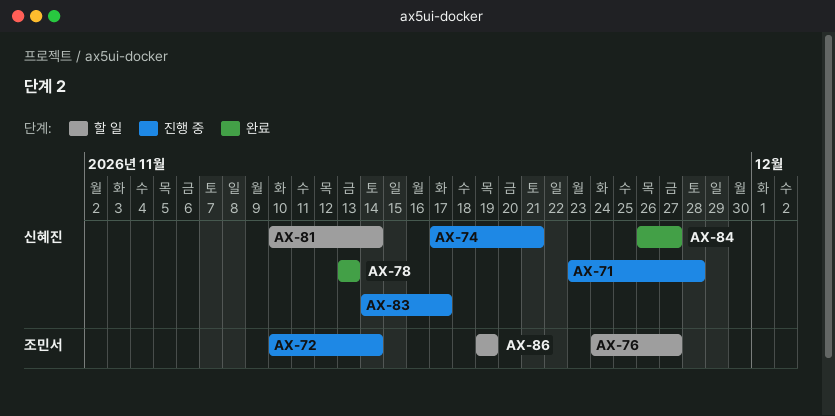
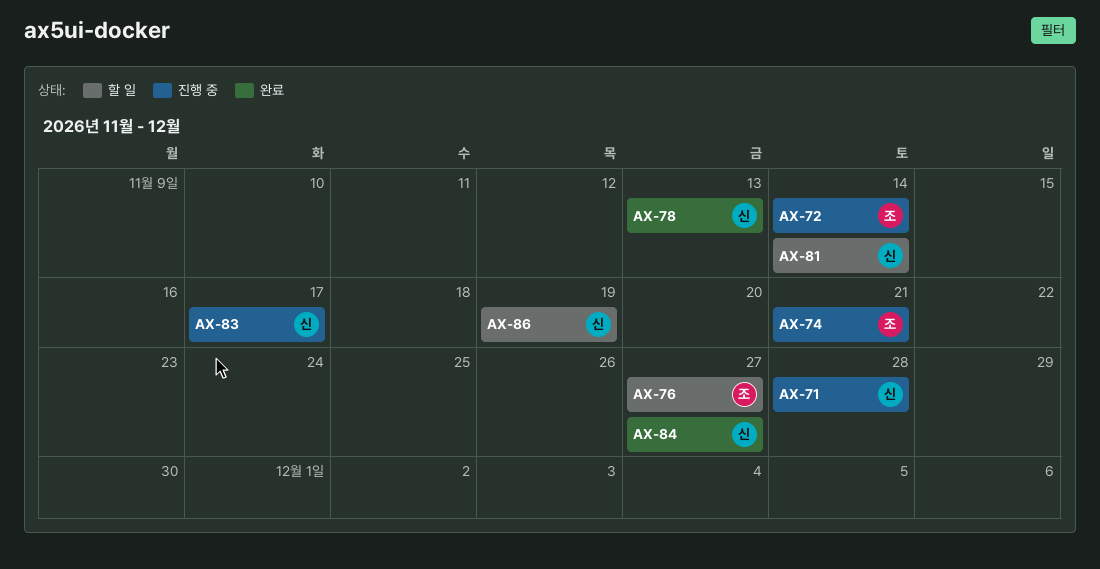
AX-74, owner: 신혜진 -> 조민서
AX-86, owner: 조민서 -> 신혜진

